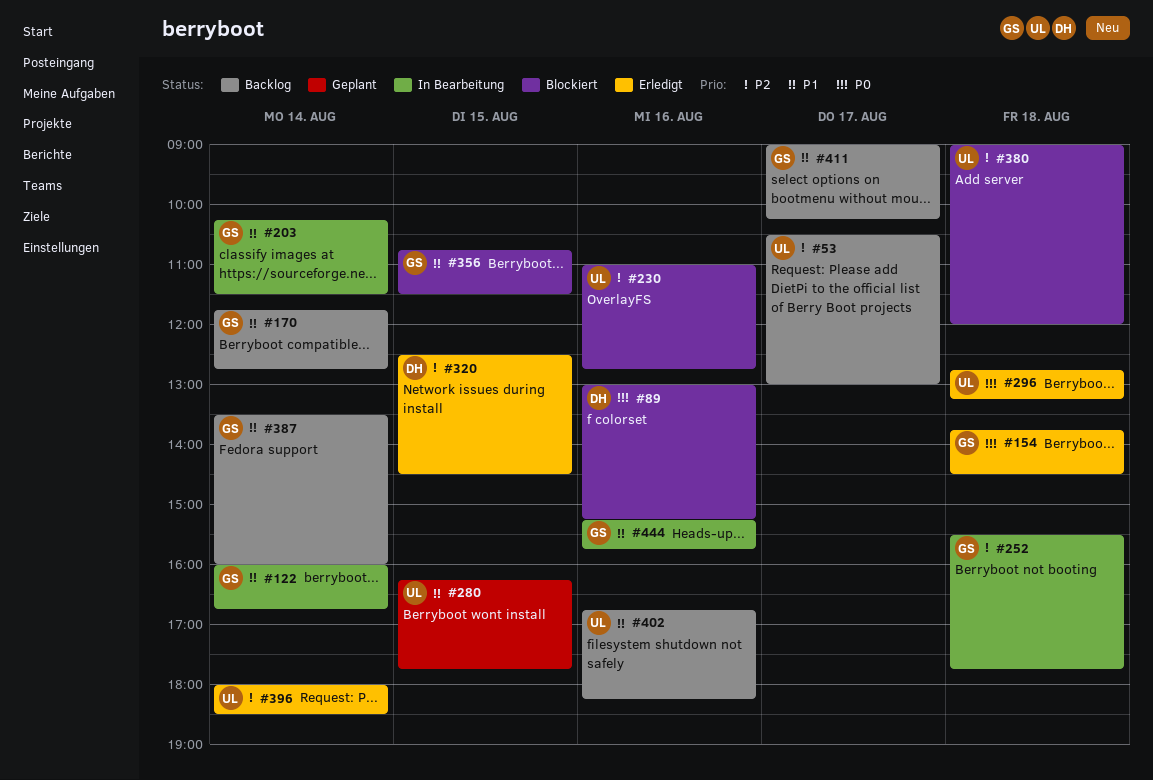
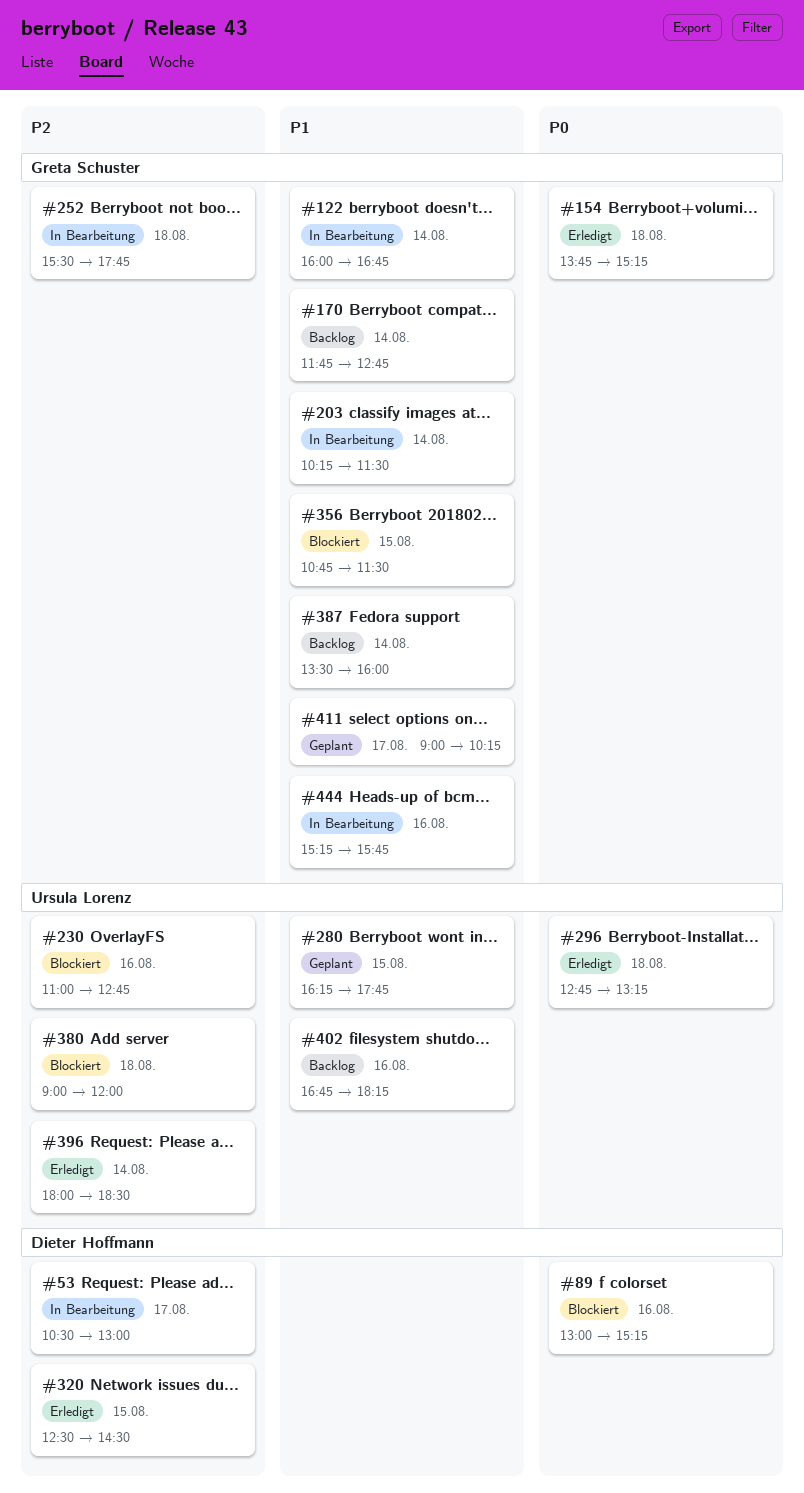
#53, status: Backlog -> In Bearbeitung
#53, owner: Ursula Lorenz -> Dieter Hoffmann
#154, ends: 14:30 -> 15:15
#411, status: Backlog -> Geplant

